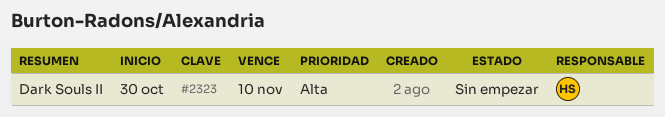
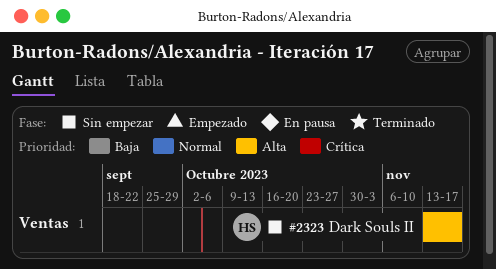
#2323, start: Oct 30 -> Nov 13
#2323, due: Nov 10 -> Nov 17

